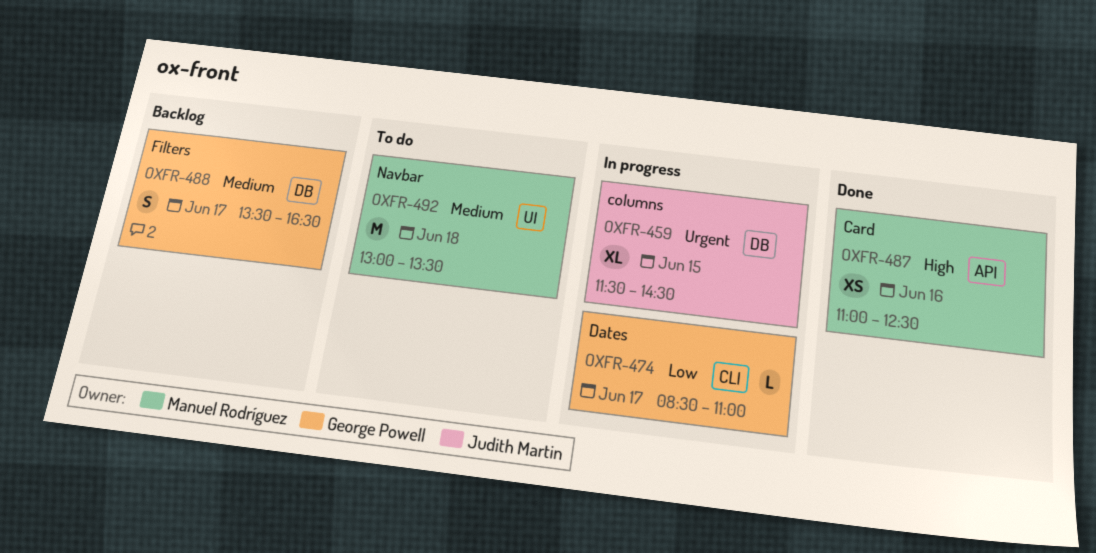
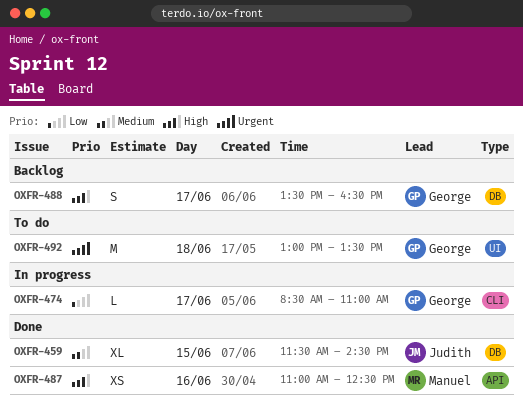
OXFR-459, status: In progress -> Done
OXFR-459, priority: Urgent -> Medium
OXFR-488, priority: Medium -> High
OXFR-492, owner: Manuel Rodríguez -> George Powell
OXFR-492, priority: Medium -> Urgent

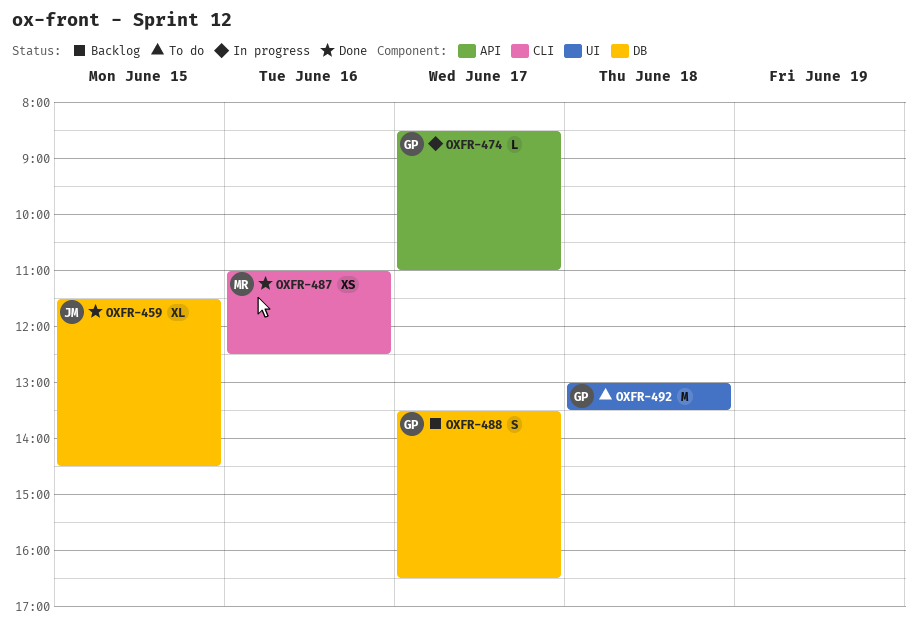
OXFR-474, label: CLI -> API
OXFR-487, label: API -> CLI

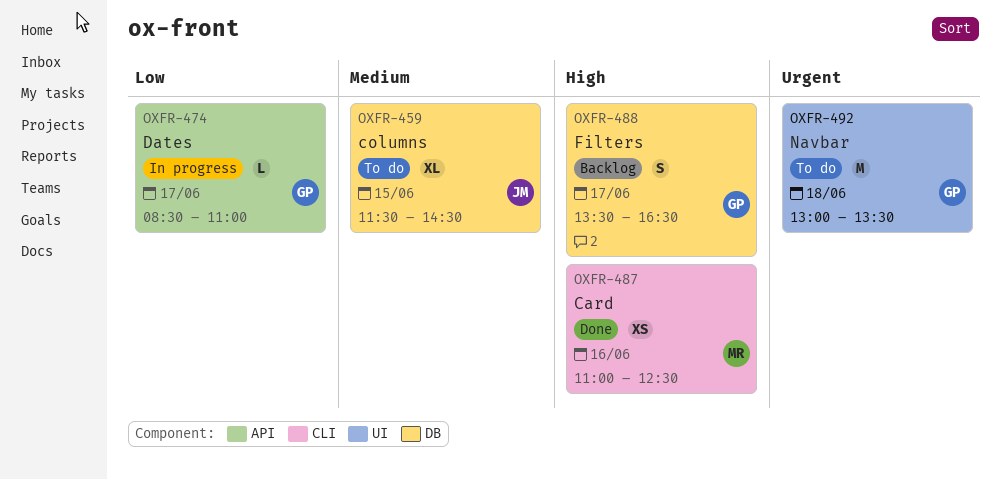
OXFR-459, status: Done -> To do

